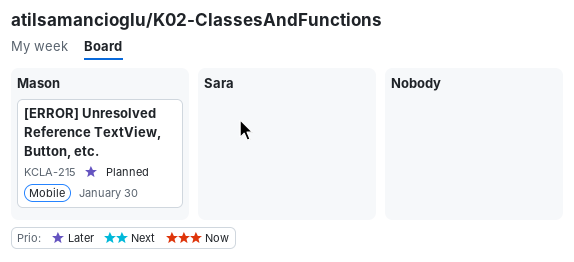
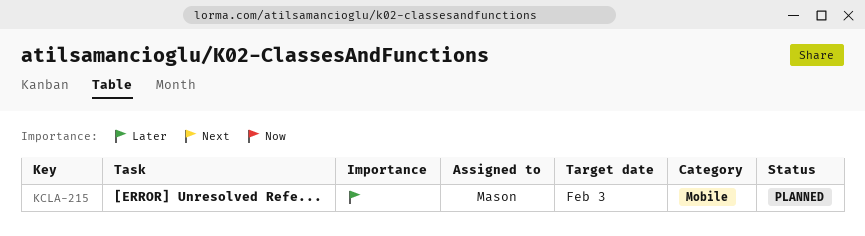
KCLA-215, due: Jan 30 -> Feb 3

